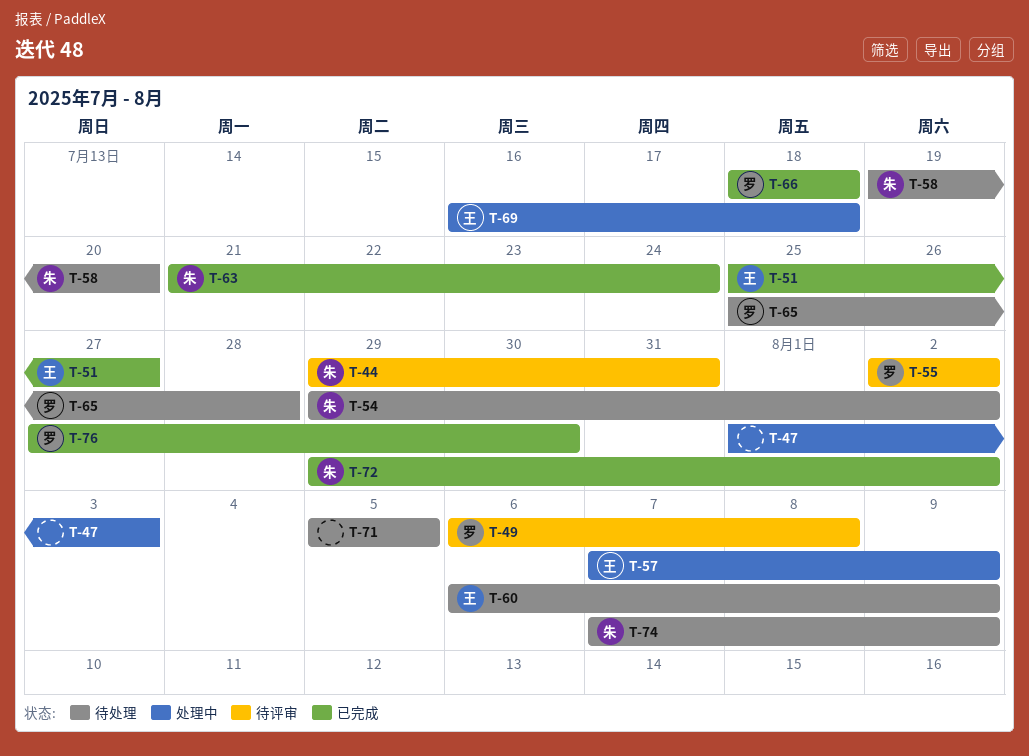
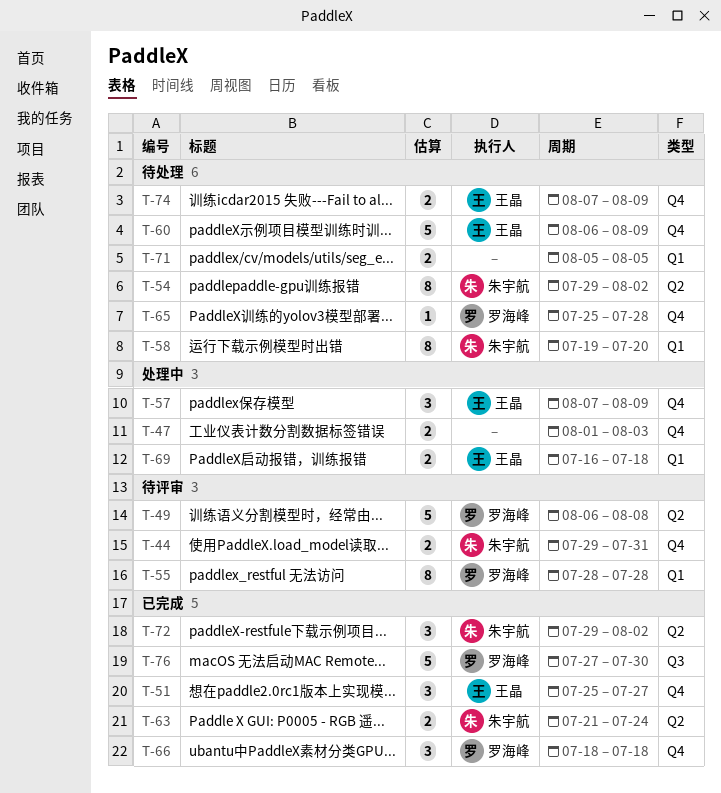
T-55, start: Aug 2 -> Jul 28
T-55, due: Aug 2 -> Jul 28
T-74, owner: 朱宇航 -> 王晶

